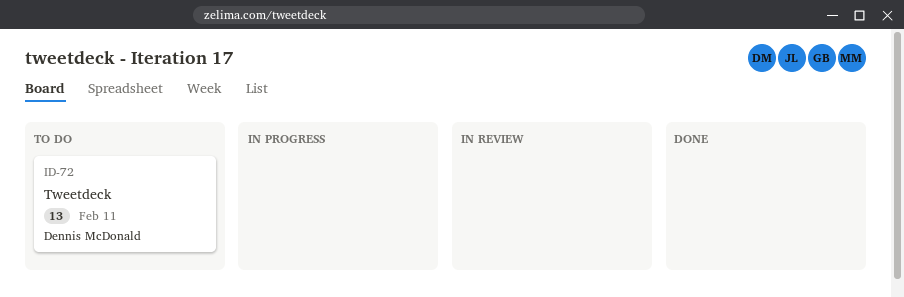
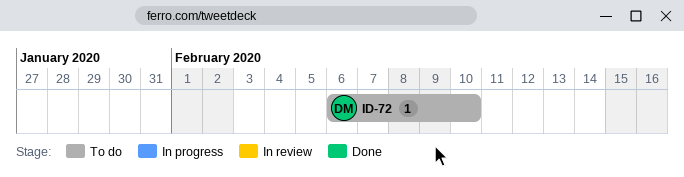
ID-72, estimate: 13 -> 1
ID-72, due: Feb 11 -> Feb 10

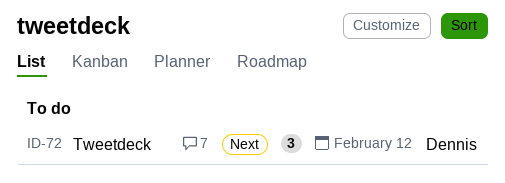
ID-72, estimate: 1 -> 3
ID-72, due: Feb 10 -> Feb 12

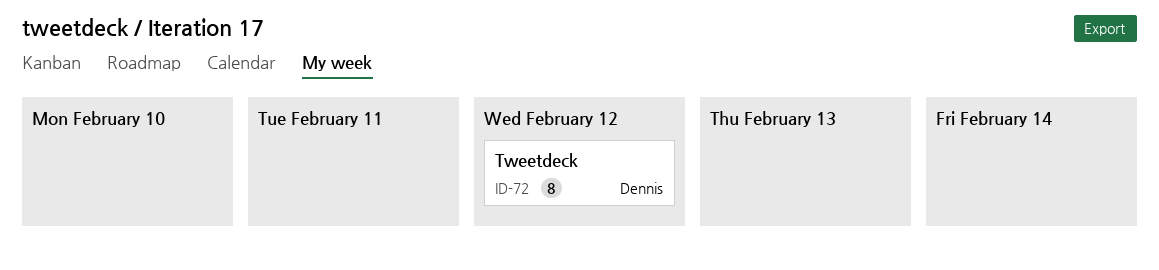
ID-72, estimate: 3 -> 8

